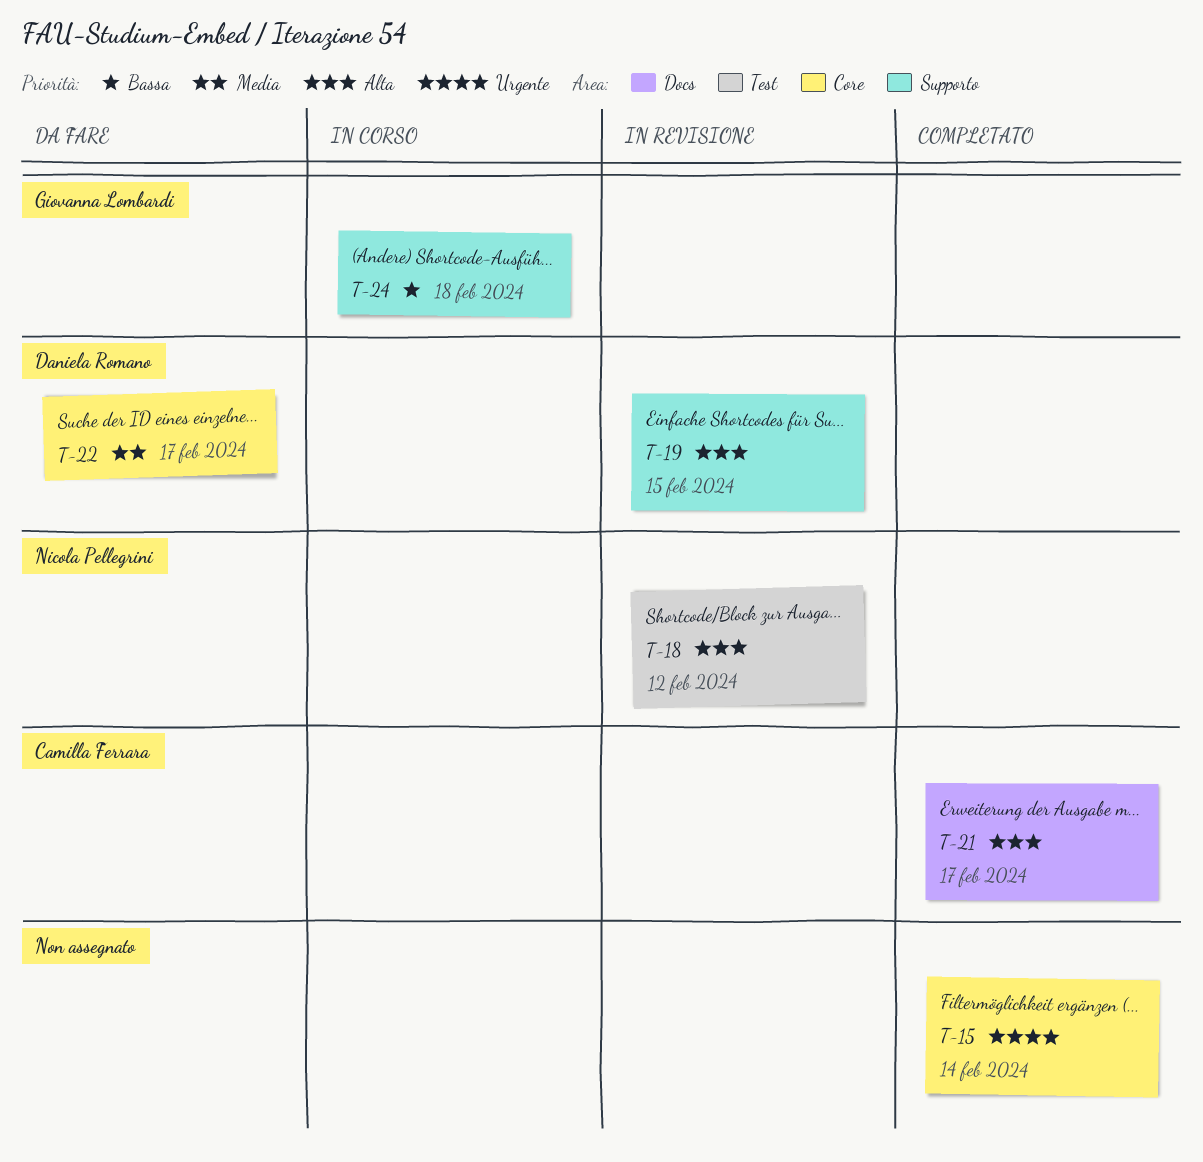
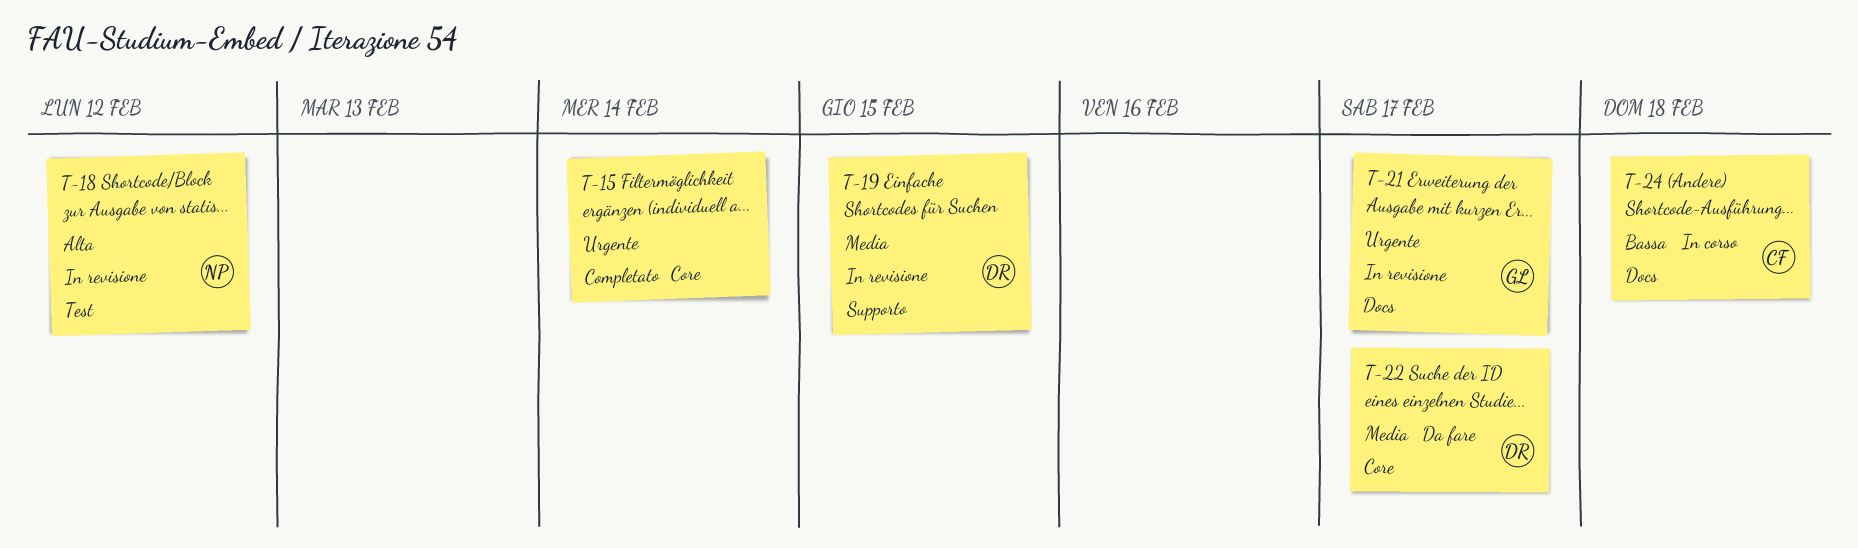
T-19, priority: Alta -> Media
T-21, status: Completato -> In revisione
T-21, owner: Camilla Ferrara -> Giovanna Lombardi
T-21, priority: Alta -> Urgente
T-24, owner: Giovanna Lombardi -> Camilla Ferrara
T-24, label: Supporto -> Docs

